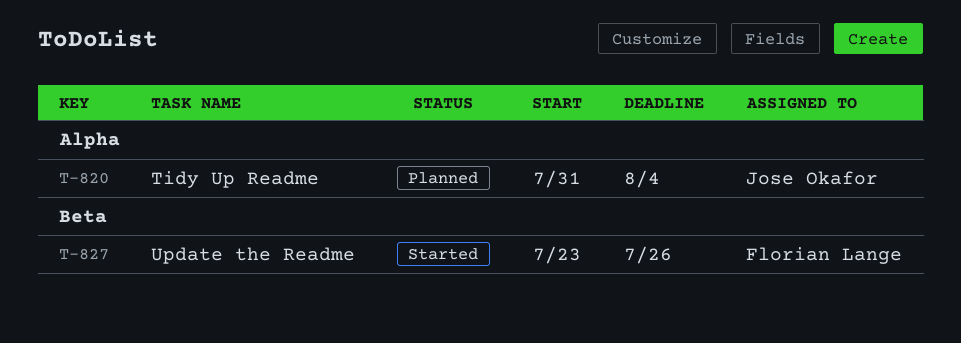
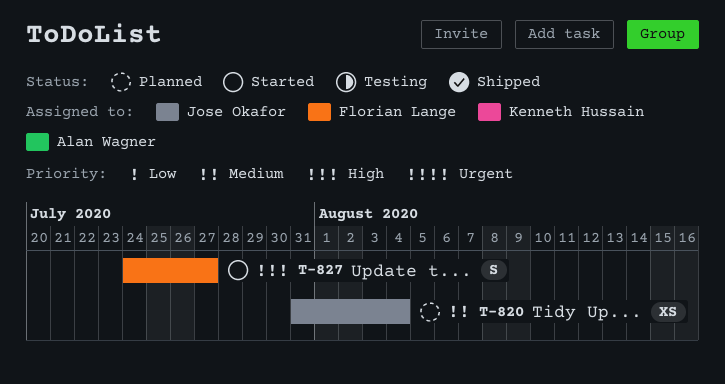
T-827, start: Jul 23 -> Jul 24
T-827, due: Jul 26 -> Jul 27

